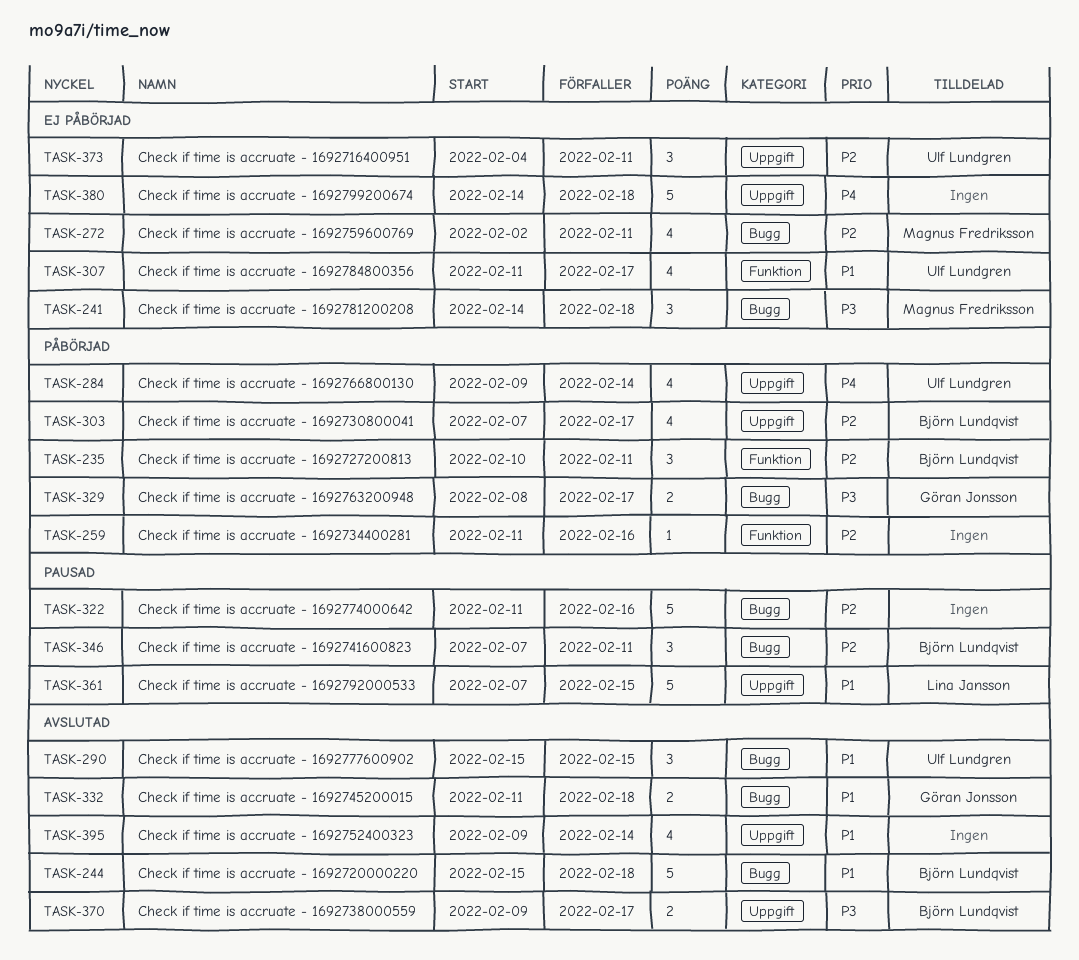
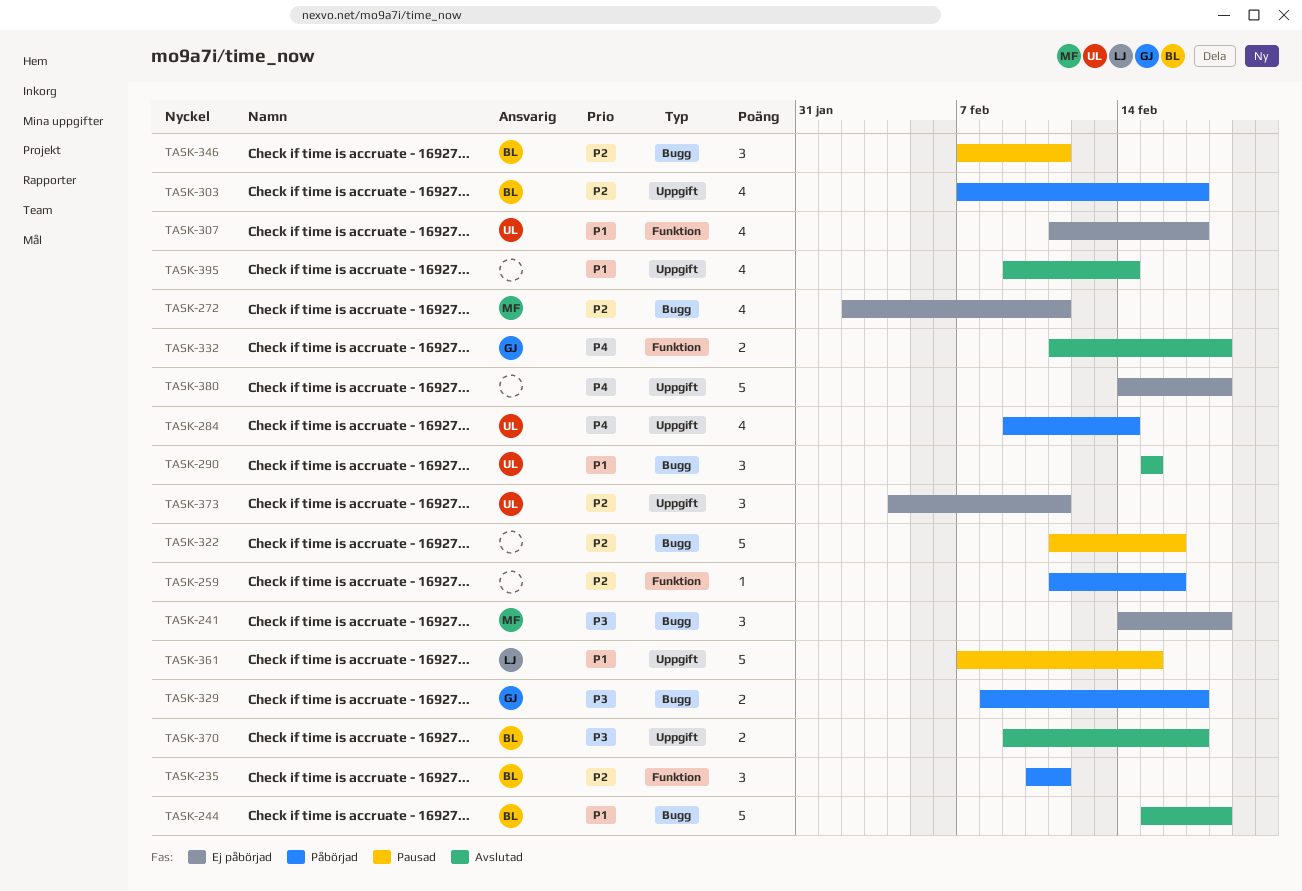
TASK-332, priority: P1 -> P4
TASK-332, label: Bugg -> Funktion

